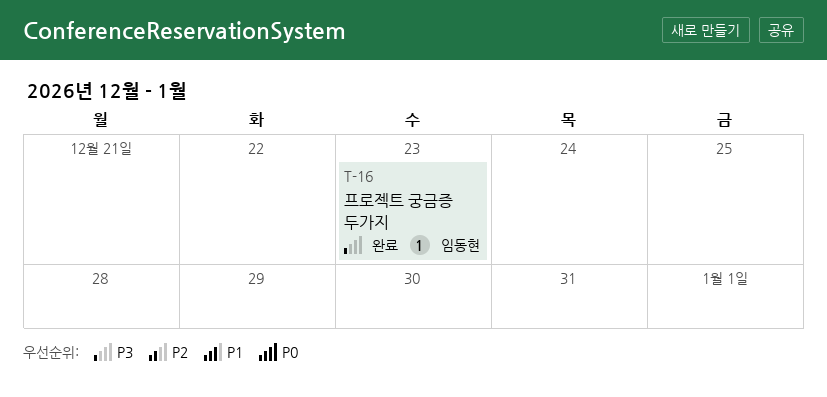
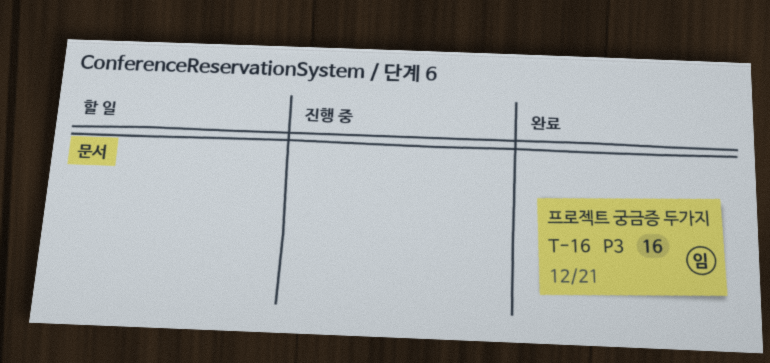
T-16, estimate: 1 -> 16
T-16, due: Dec 23 -> Dec 21

